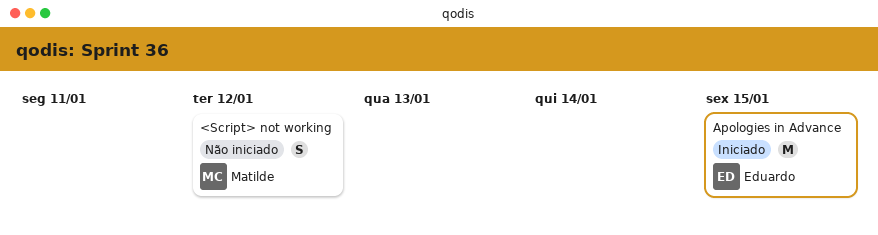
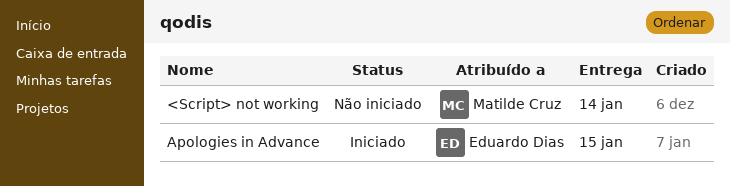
<Script> not working, due: Jan 12 -> Jan 14

